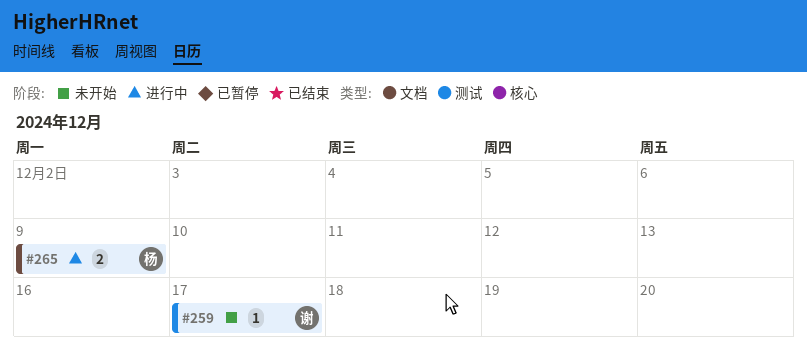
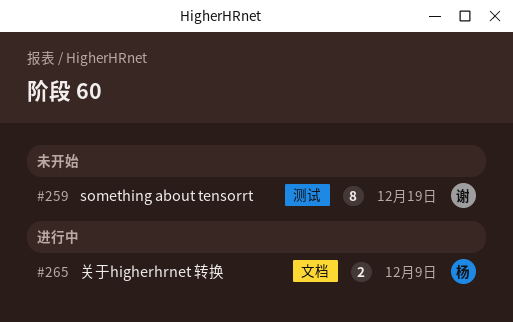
#259, estimate: 1 -> 8
#259, due: Dec 17 -> Dec 19

